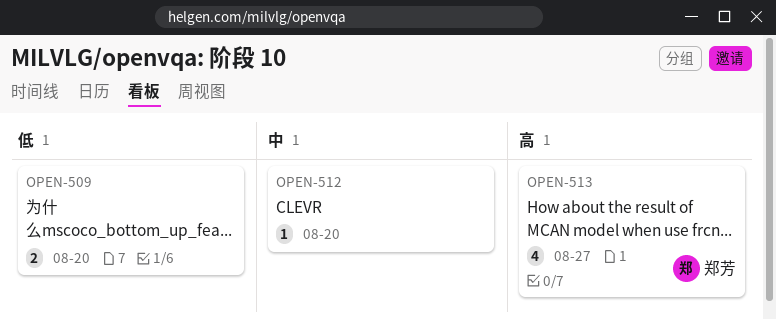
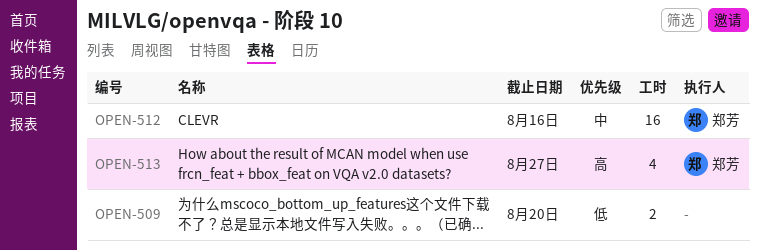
OPEN-512, owner: none -> 郑芳
OPEN-512, estimate: 1 -> 16
OPEN-512, due: Aug 20 -> Aug 16

